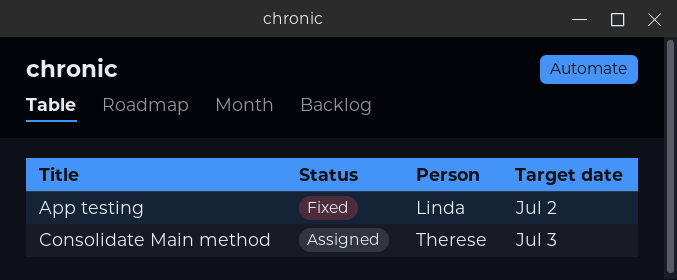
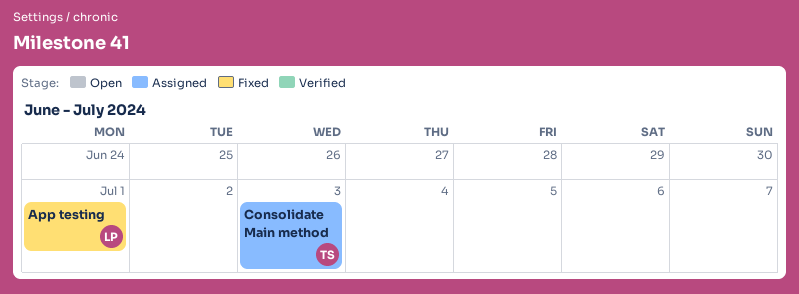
App testing, due: Jul 2 -> Jul 1

